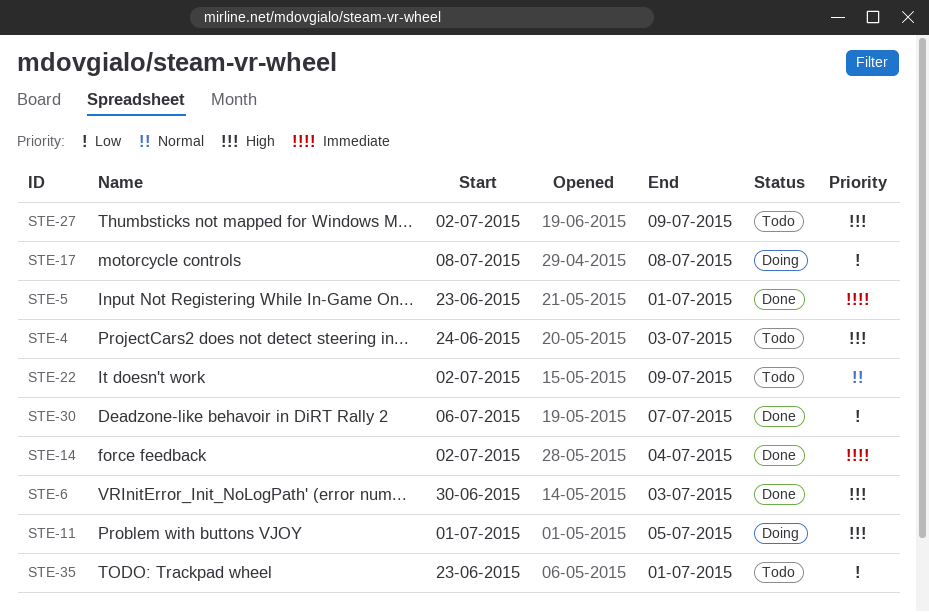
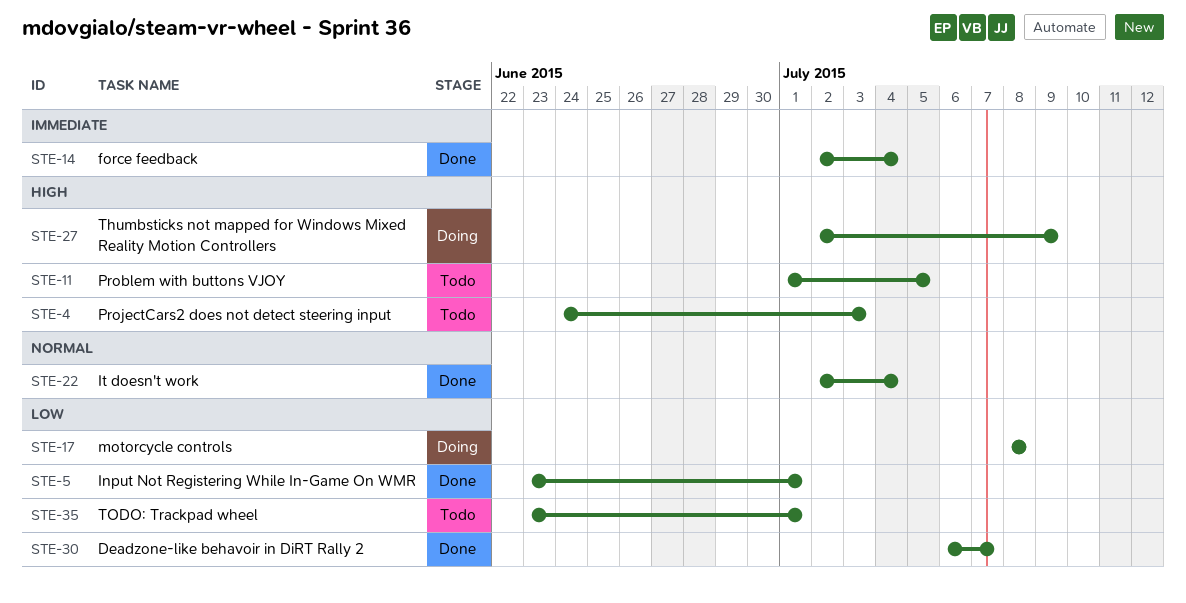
STE-5, priority: Immediate -> Low
STE-6: present -> none
STE-11, status: Doing -> Todo
STE-22, status: Todo -> Done
STE-22, due: Jul 9 -> Jul 4
STE-27, status: Todo -> Doing

